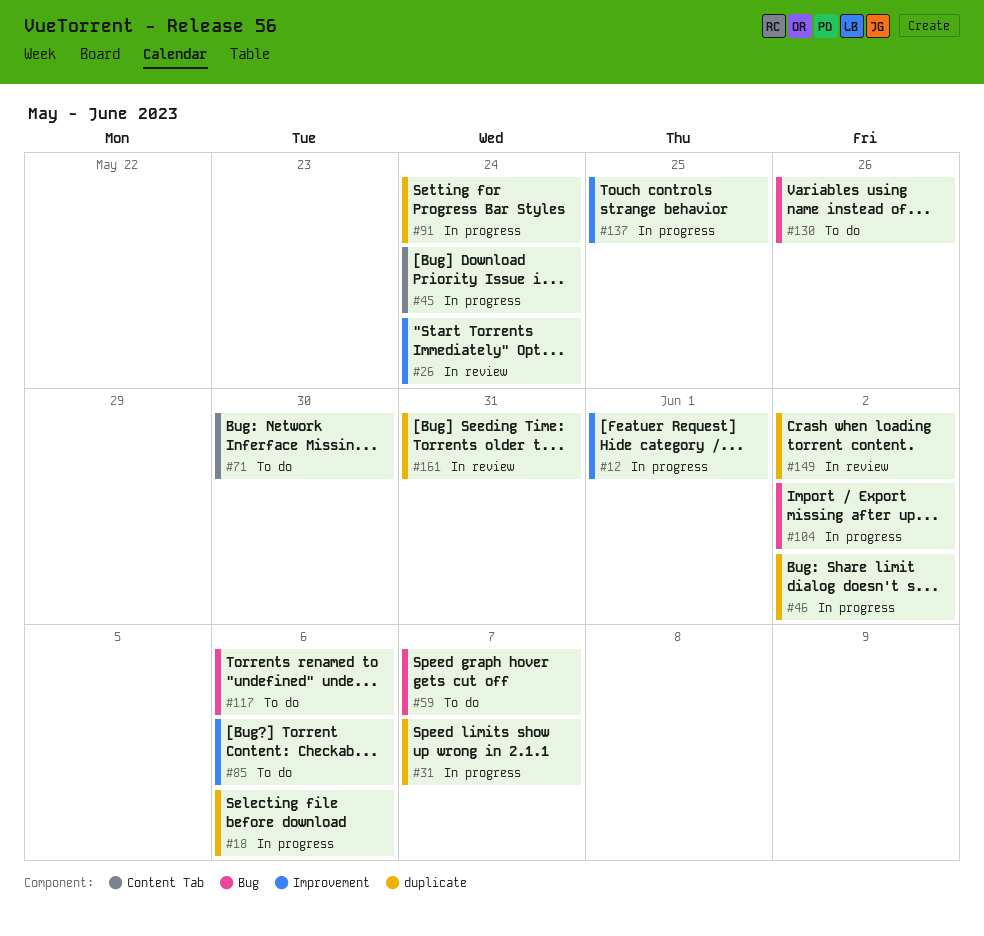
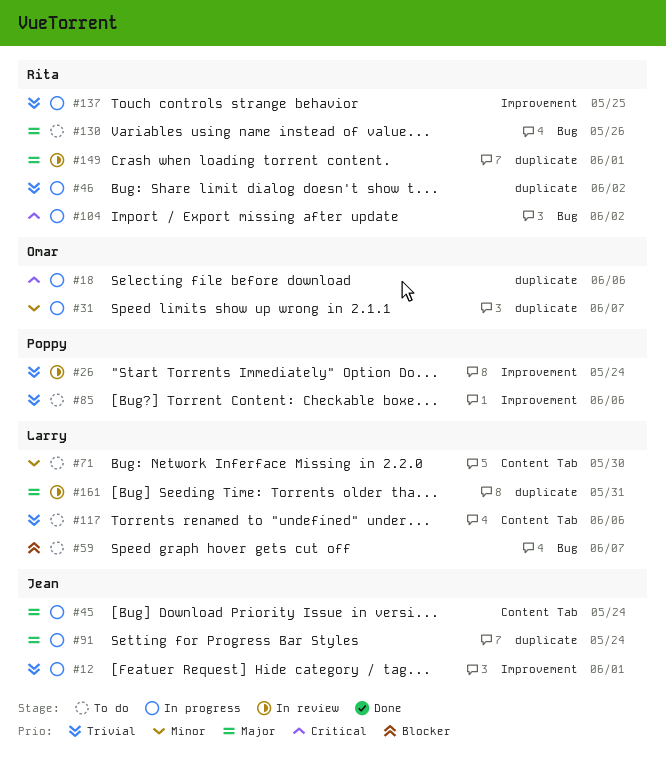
#117, label: Bug -> Content Tab
#149, due: Jun 2 -> Jun 1

